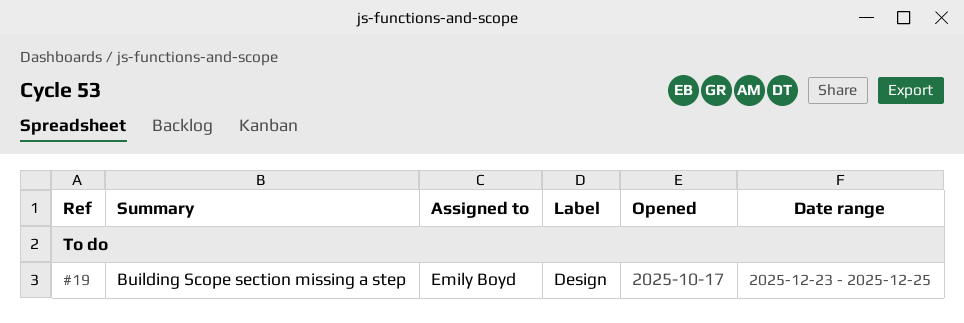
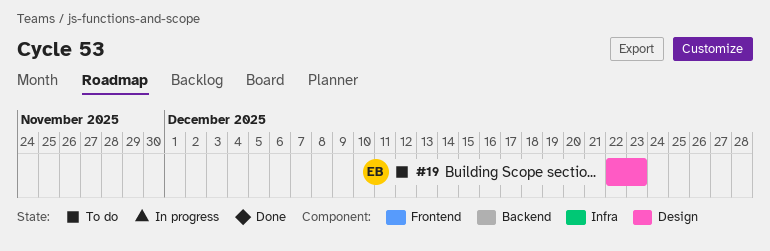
#19, start: Dec 23 -> Dec 22
#19, due: Dec 25 -> Dec 23

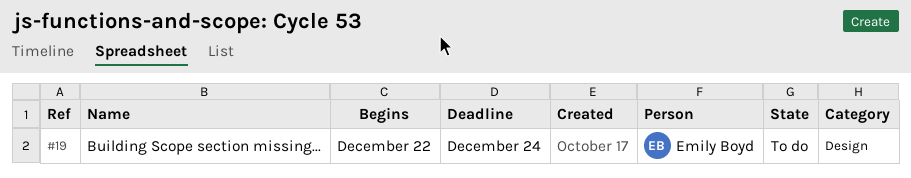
#19, due: Dec 23 -> Dec 24

